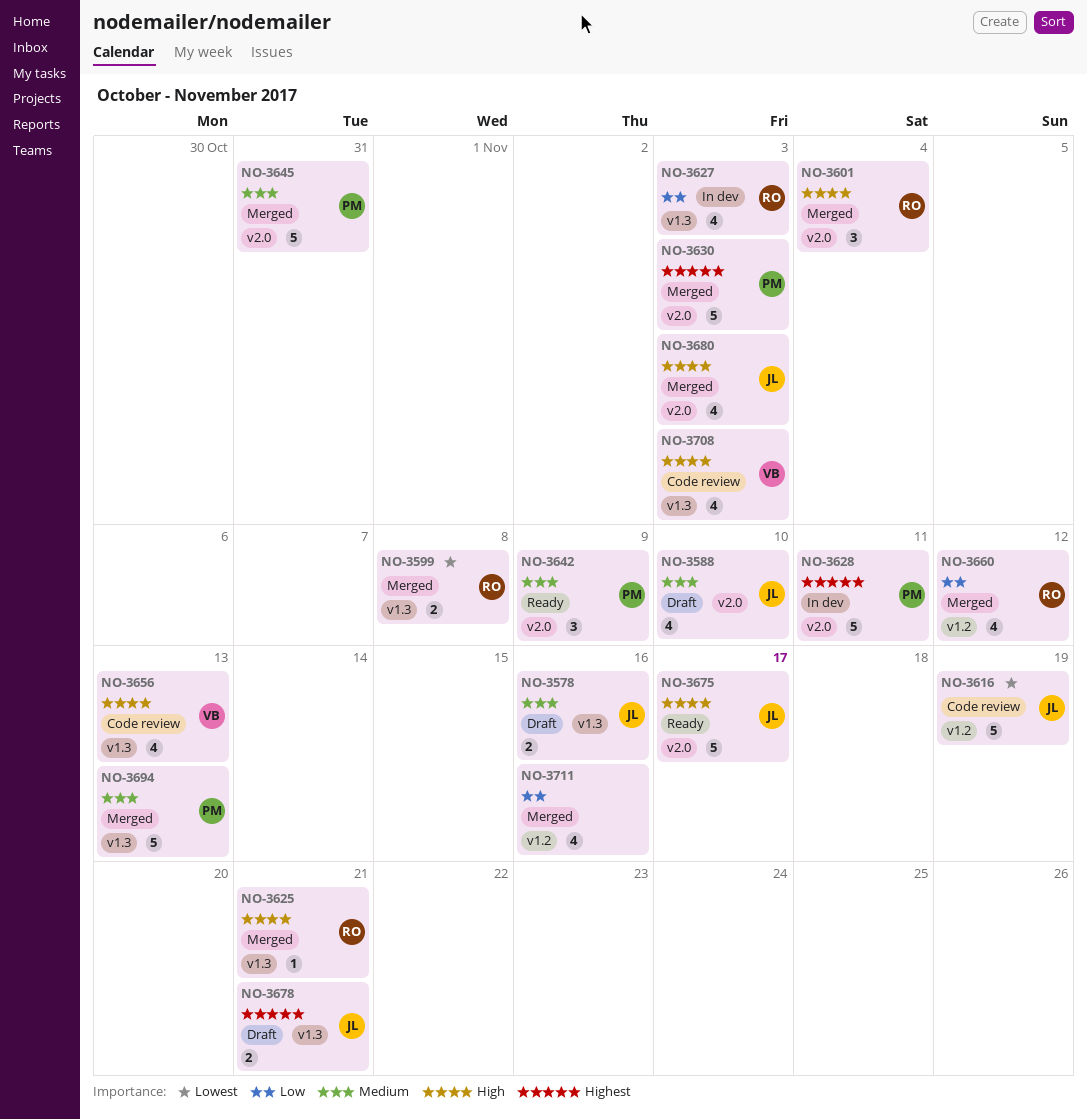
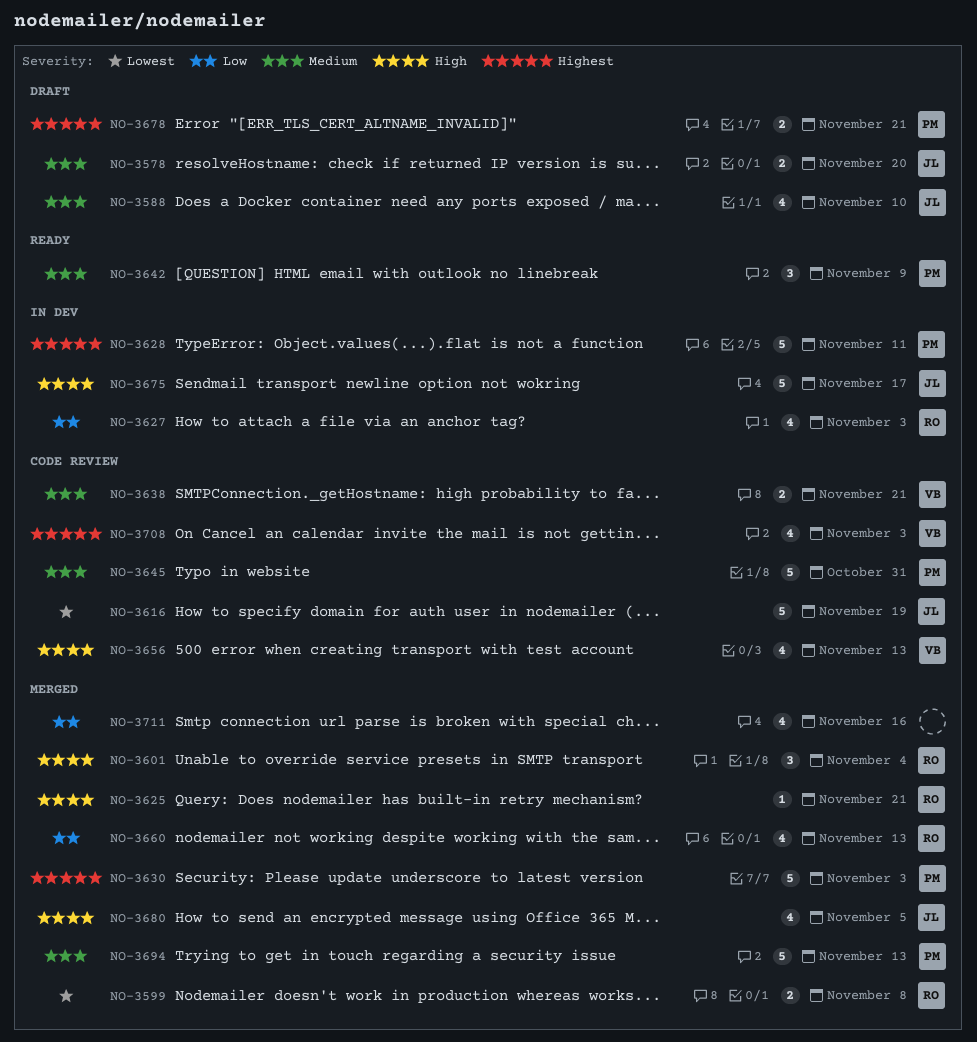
NO-3578, due: Nov 16 -> Nov 20
NO-3638: none -> present
NO-3645, status: Merged -> Code review
NO-3660, due: Nov 12 -> Nov 13
NO-3675, status: Ready -> In dev
NO-3678, owner: JL -> PM
NO-3680, due: Nov 3 -> Nov 5
NO-3708, priority: High -> Highest

